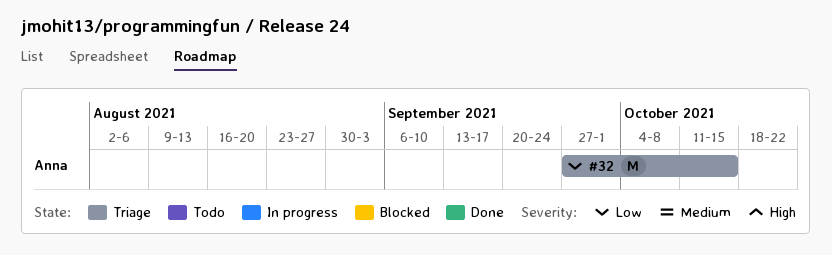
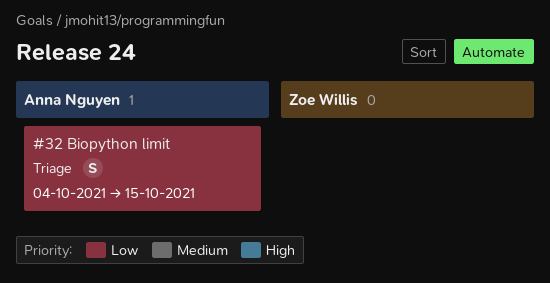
#32, estimate: M -> S
#32, start: Sep 27 -> Oct 4

